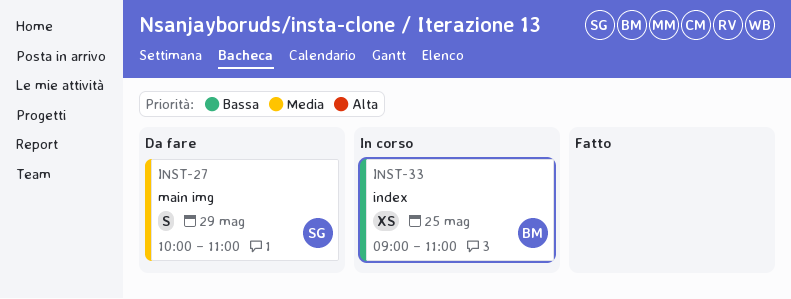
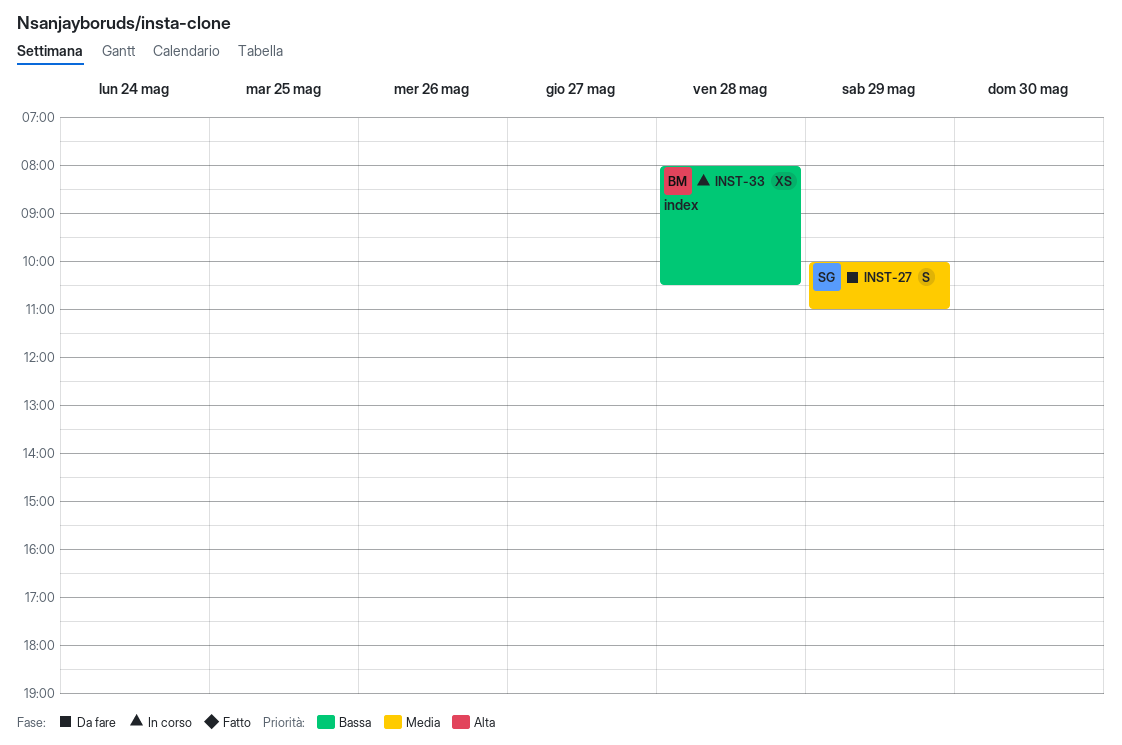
INST-33, day: May 25 -> May 28
INST-33, begins: 09:00 -> 08:00
INST-33, ends: 11:00 -> 10:30

